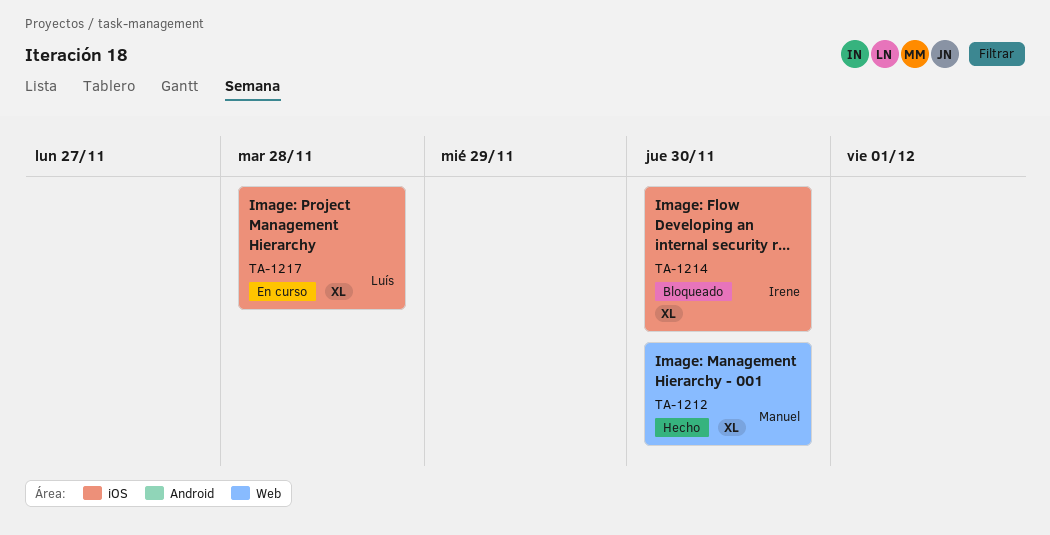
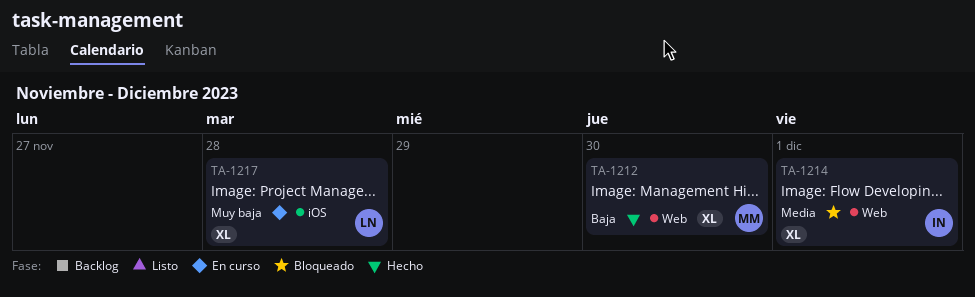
TA-1214, label: iOS -> Web
TA-1214, due: Nov 30 -> Dec 1

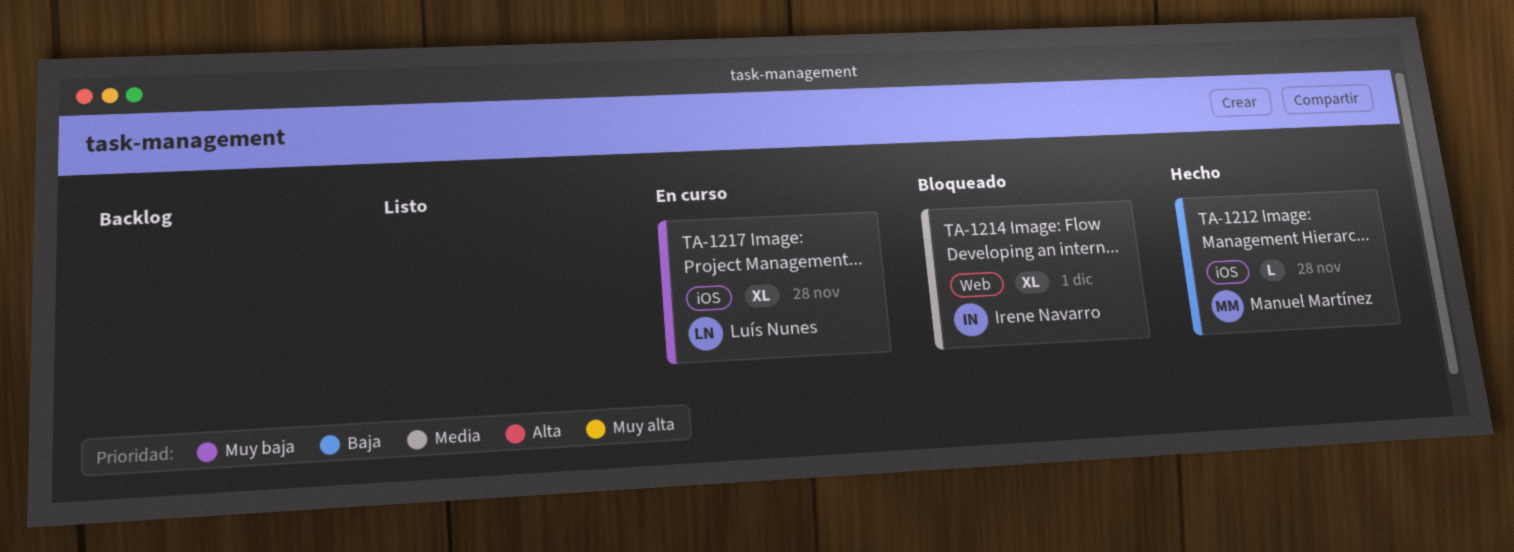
TA-1212, label: Web -> iOS
TA-1212, estimate: XL -> L
TA-1212, due: Nov 30 -> Nov 28

